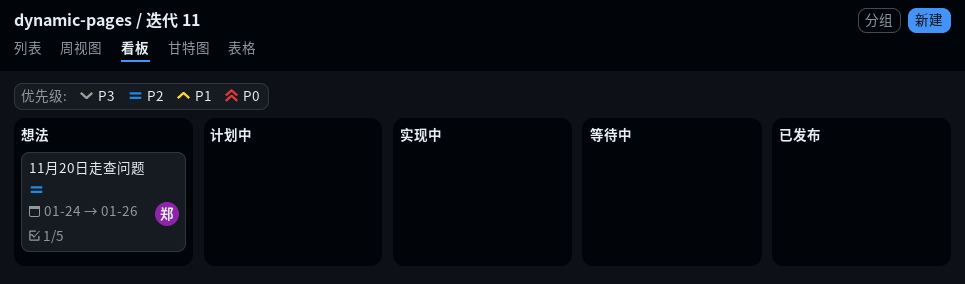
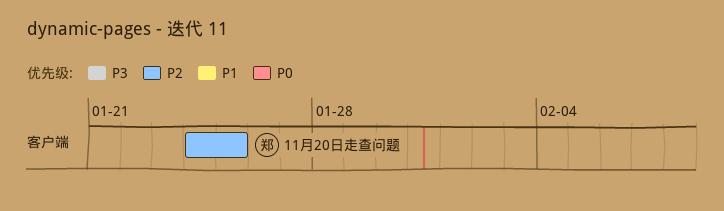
11月20日走查问题, due: Jan 26 -> Jan 25

